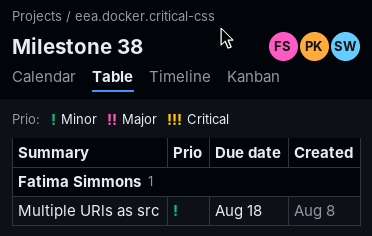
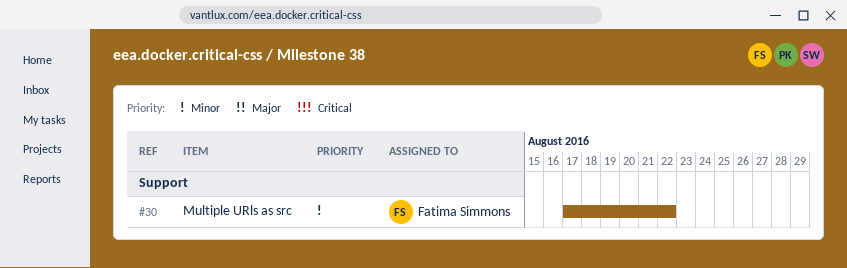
Multiple URls as src, due: Aug 18 -> Aug 22

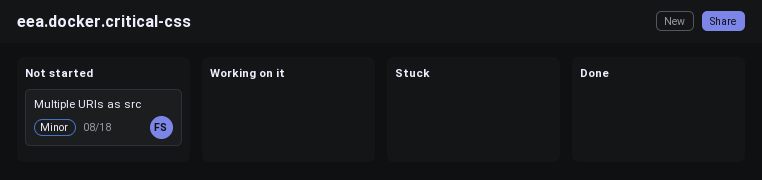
Multiple URls as src, due: Aug 22 -> Aug 18

